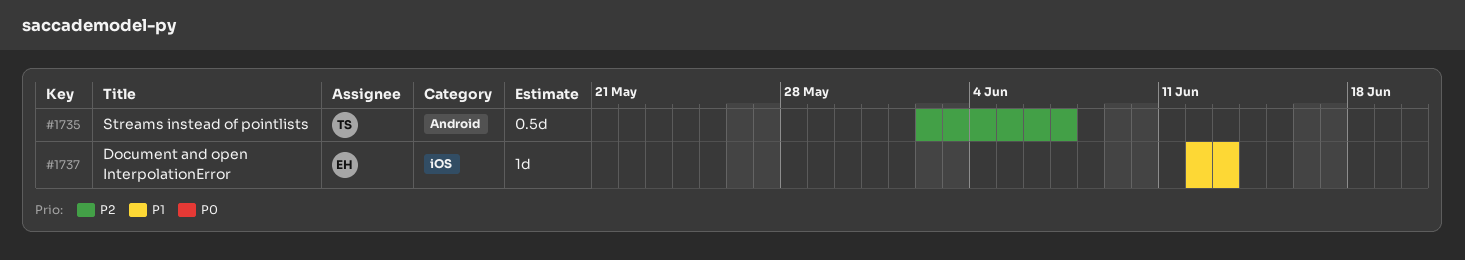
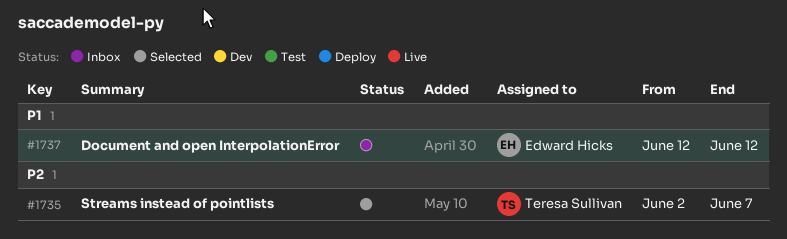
#1737, due: Jun 13 -> Jun 12

